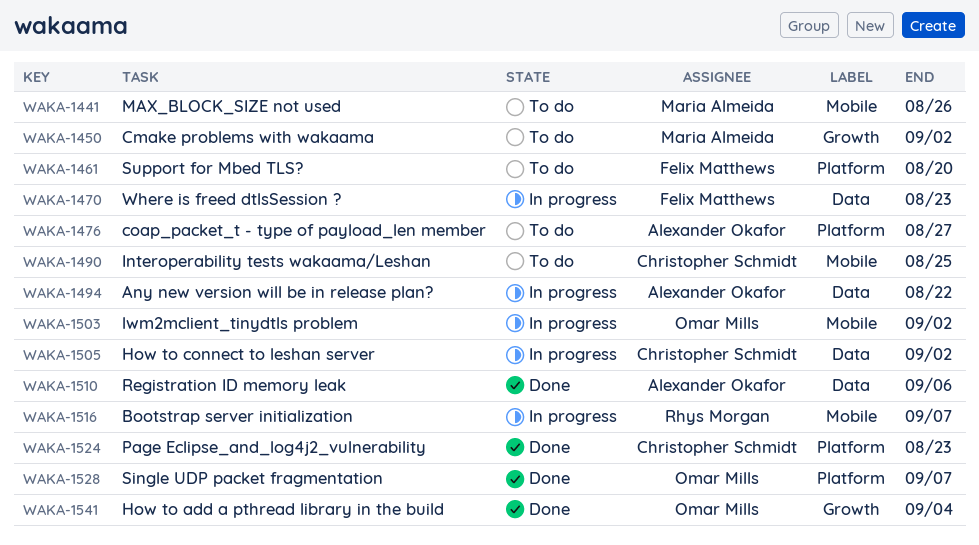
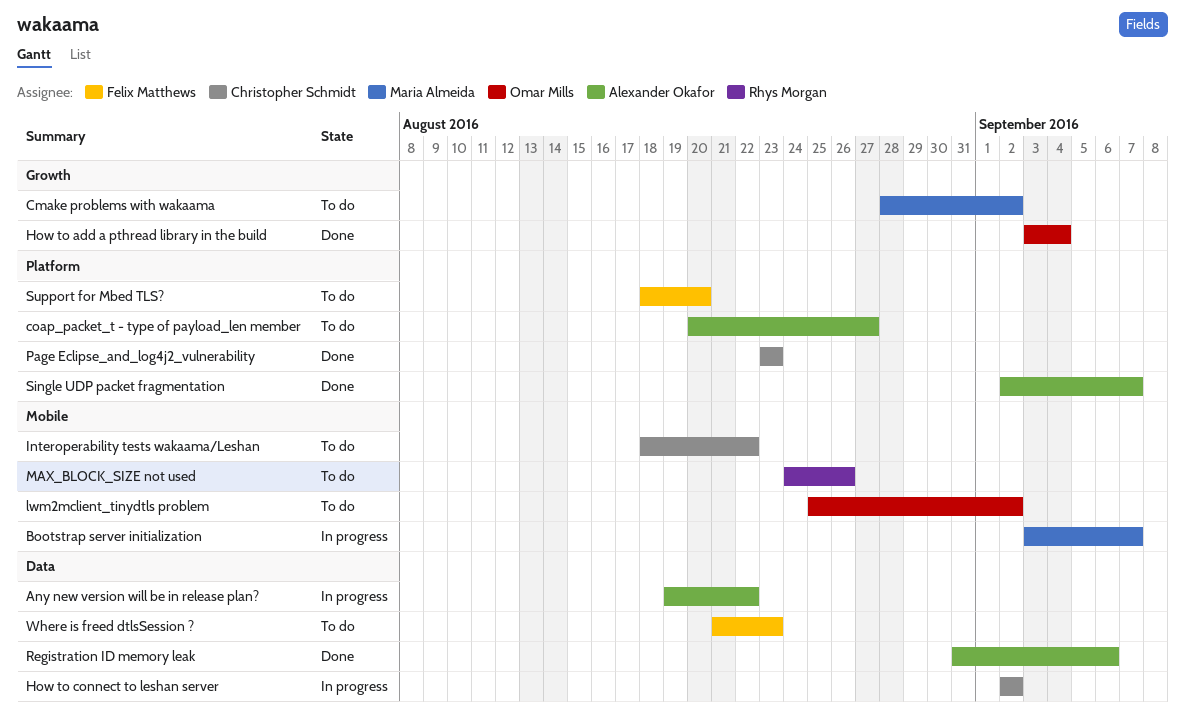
Bootstrap server initialization, owner: Rhys Morgan -> Maria Almeida
Interoperability tests wakaama/Leshan, due: Aug 25 -> Aug 22
lwm2mclient_tinydtls problem, status: In progress -> To do
MAX_BLOCK_SIZE not used, owner: Maria Almeida -> Rhys Morgan
Single UDP packet fragmentation, owner: Omar Mills -> Alexander Okafor
Where is freed dtlsSession ?, status: In progress -> To do

